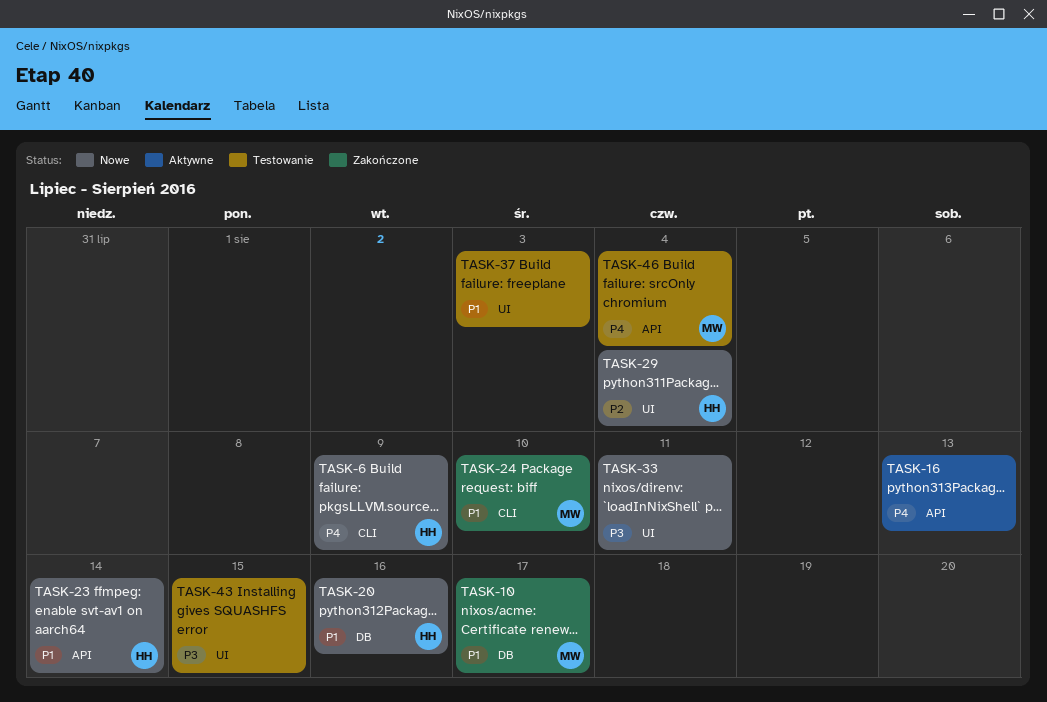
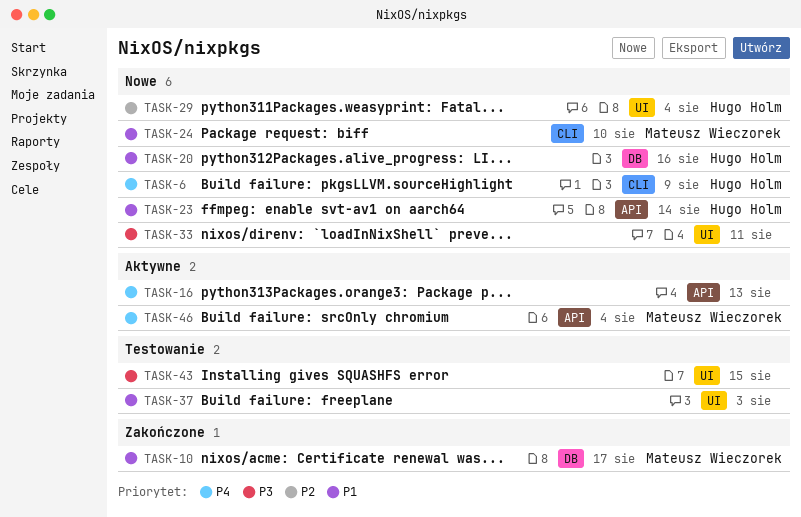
TASK-24, status: Zakończone -> Nowe
TASK-46, status: Testowanie -> Aktywne

